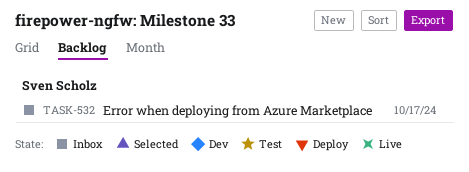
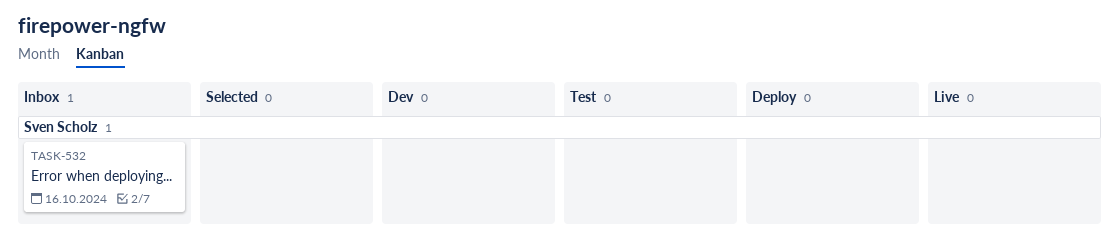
TASK-532, due: Oct 17 -> Oct 16

